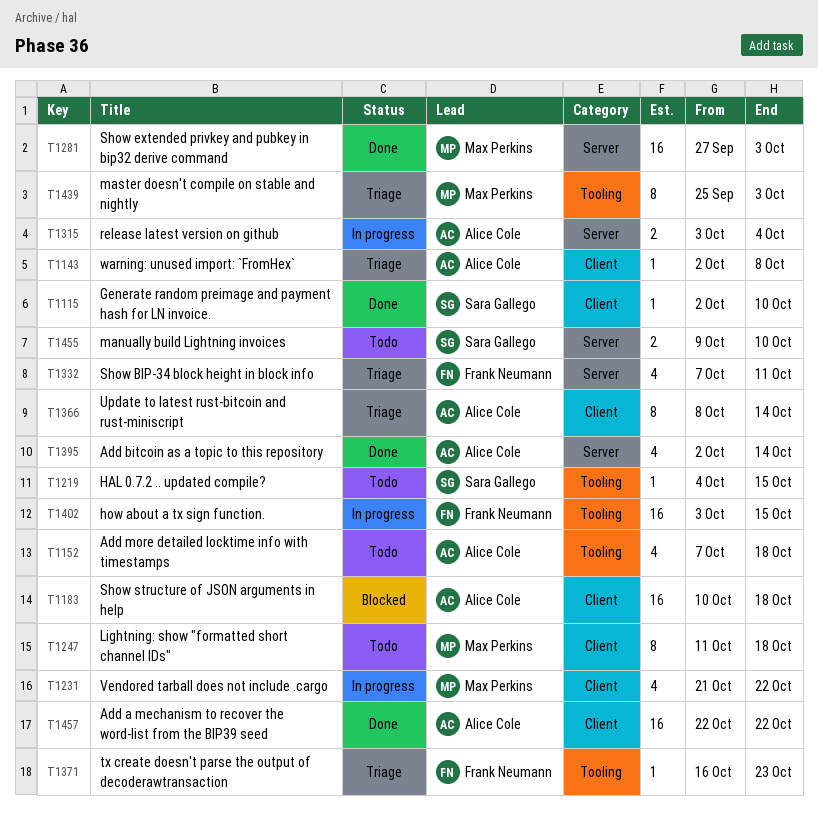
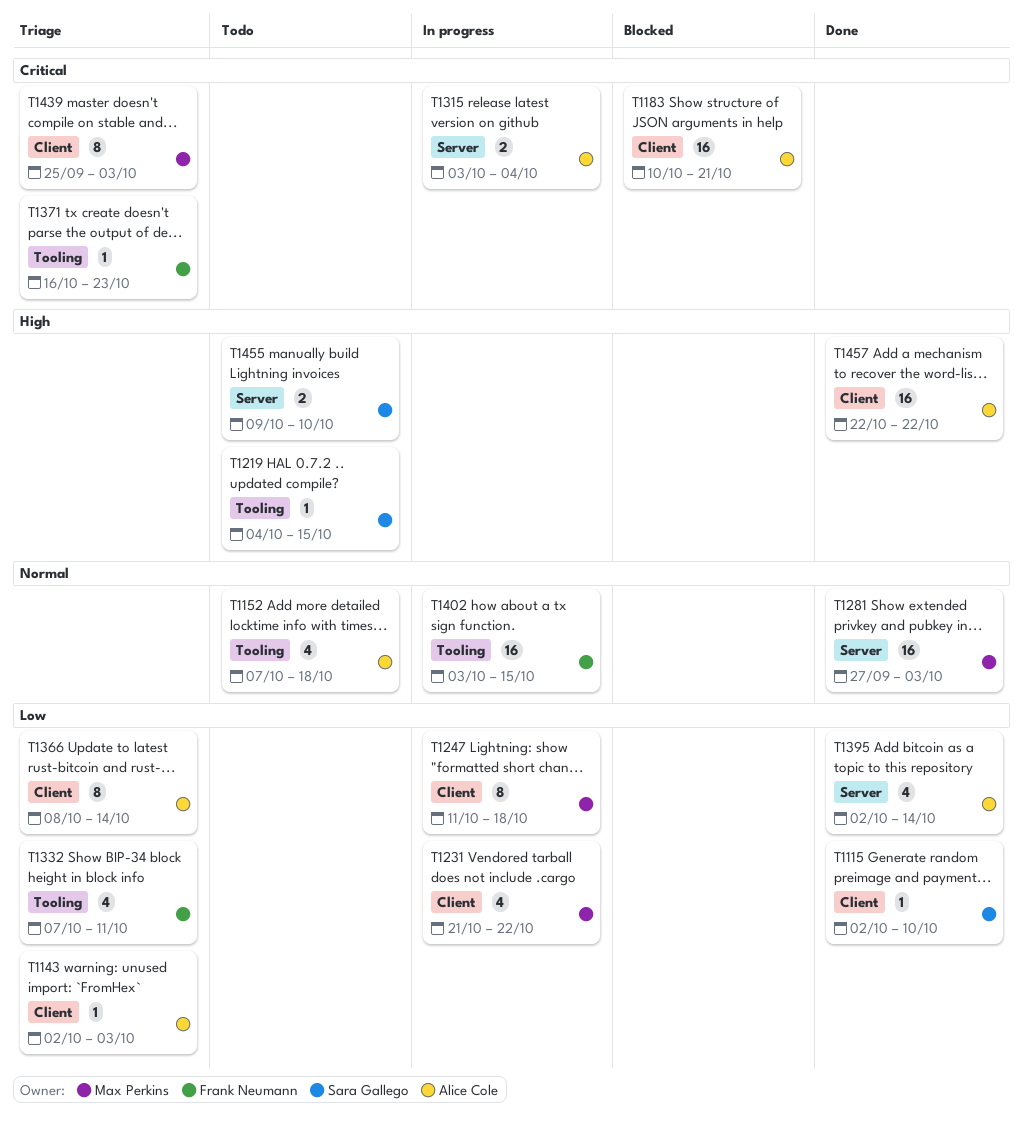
T1143, due: Oct 8 -> Oct 3
T1183, due: Oct 18 -> Oct 21
T1247, status: Todo -> In progress
T1332, label: Server -> Tooling
T1439, label: Tooling -> Client

